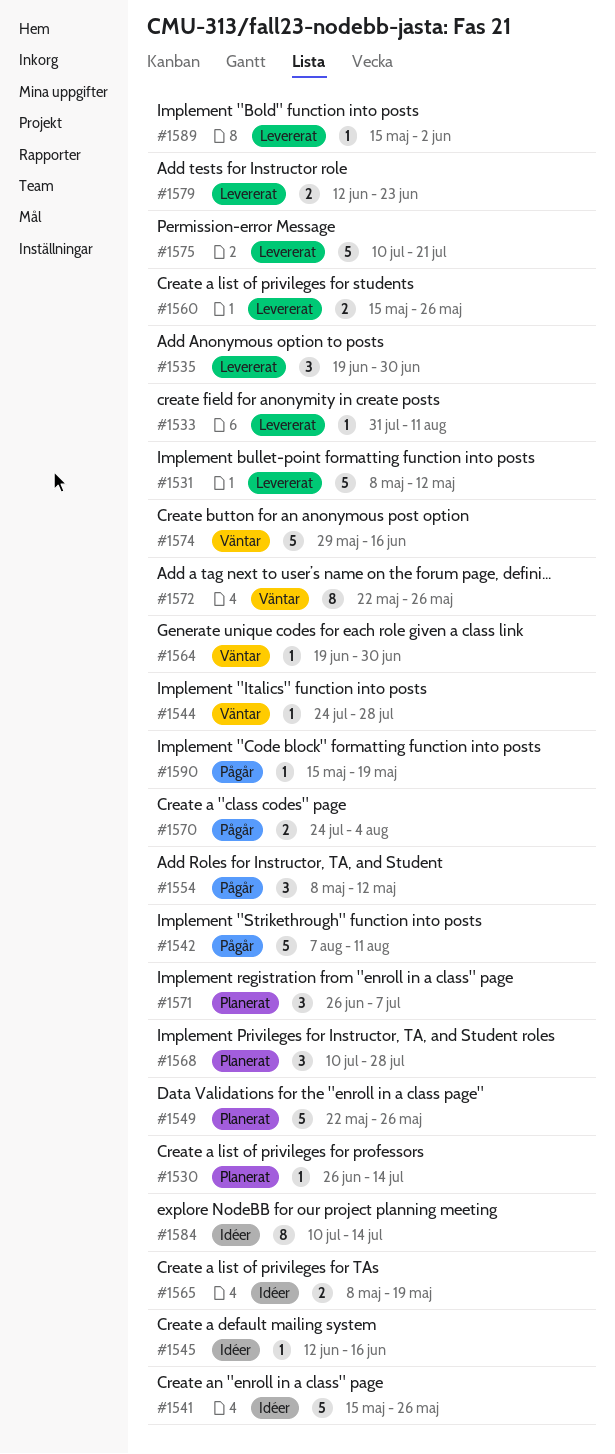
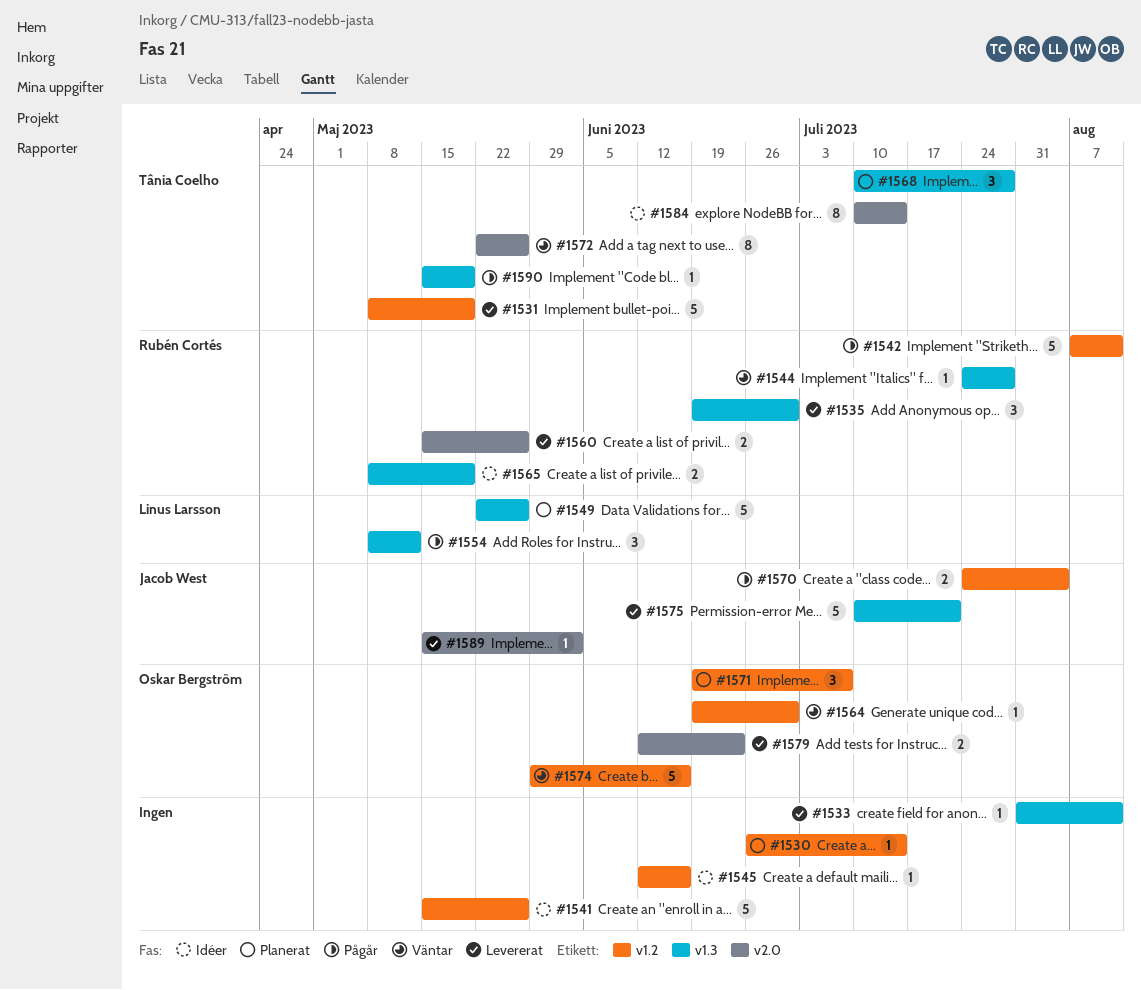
#1531, due: May 12 -> May 19
#1571, start: Jun 26 -> Jun 19

